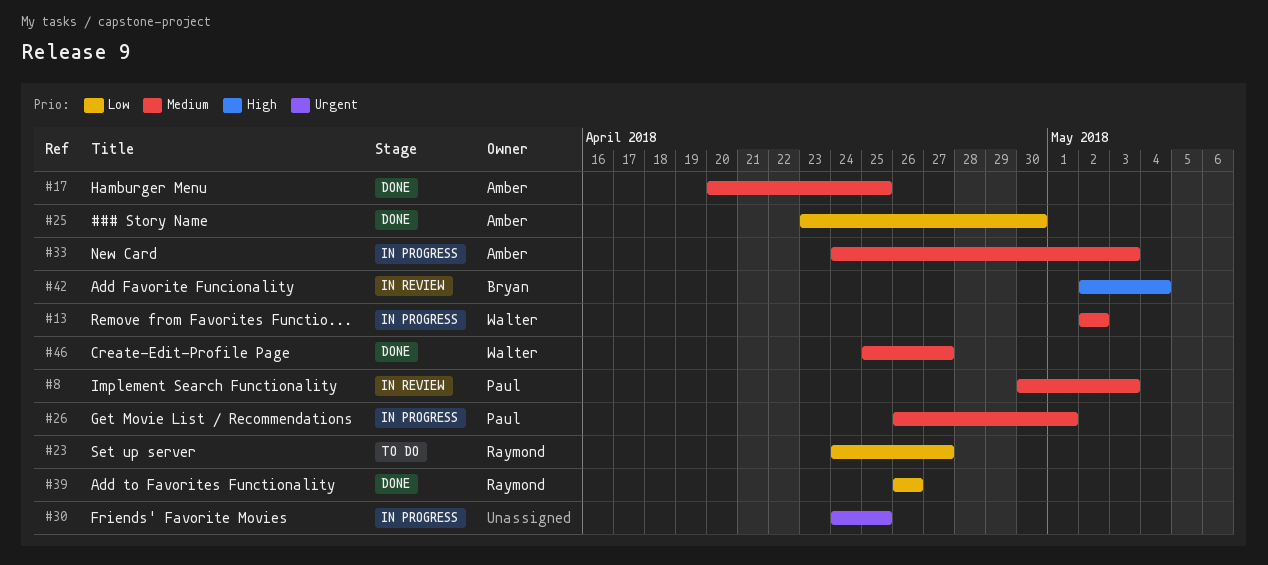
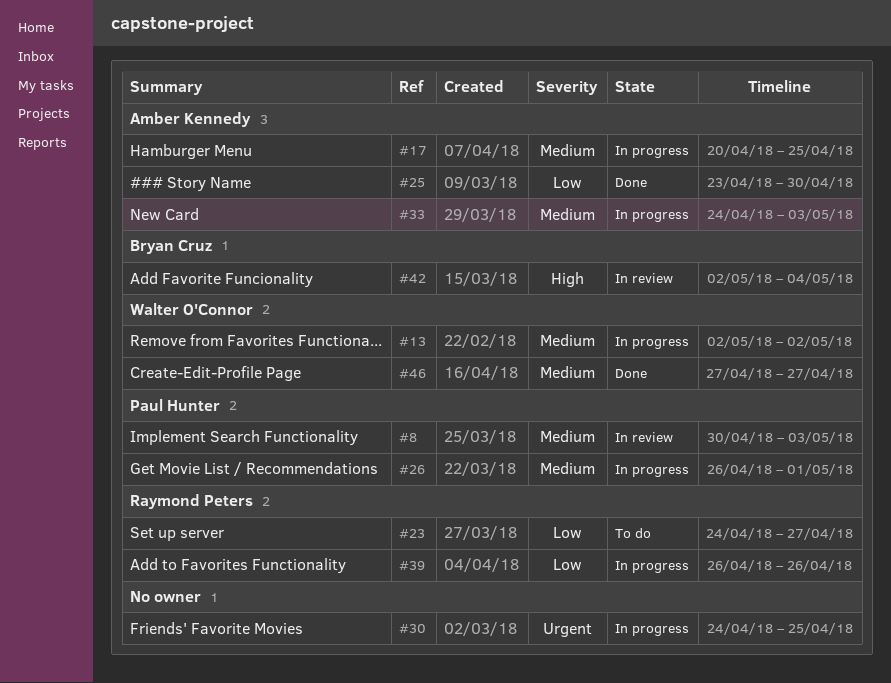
#17, status: Done -> In progress
#39, status: Done -> In progress
#46, start: Apr 25 -> Apr 27

